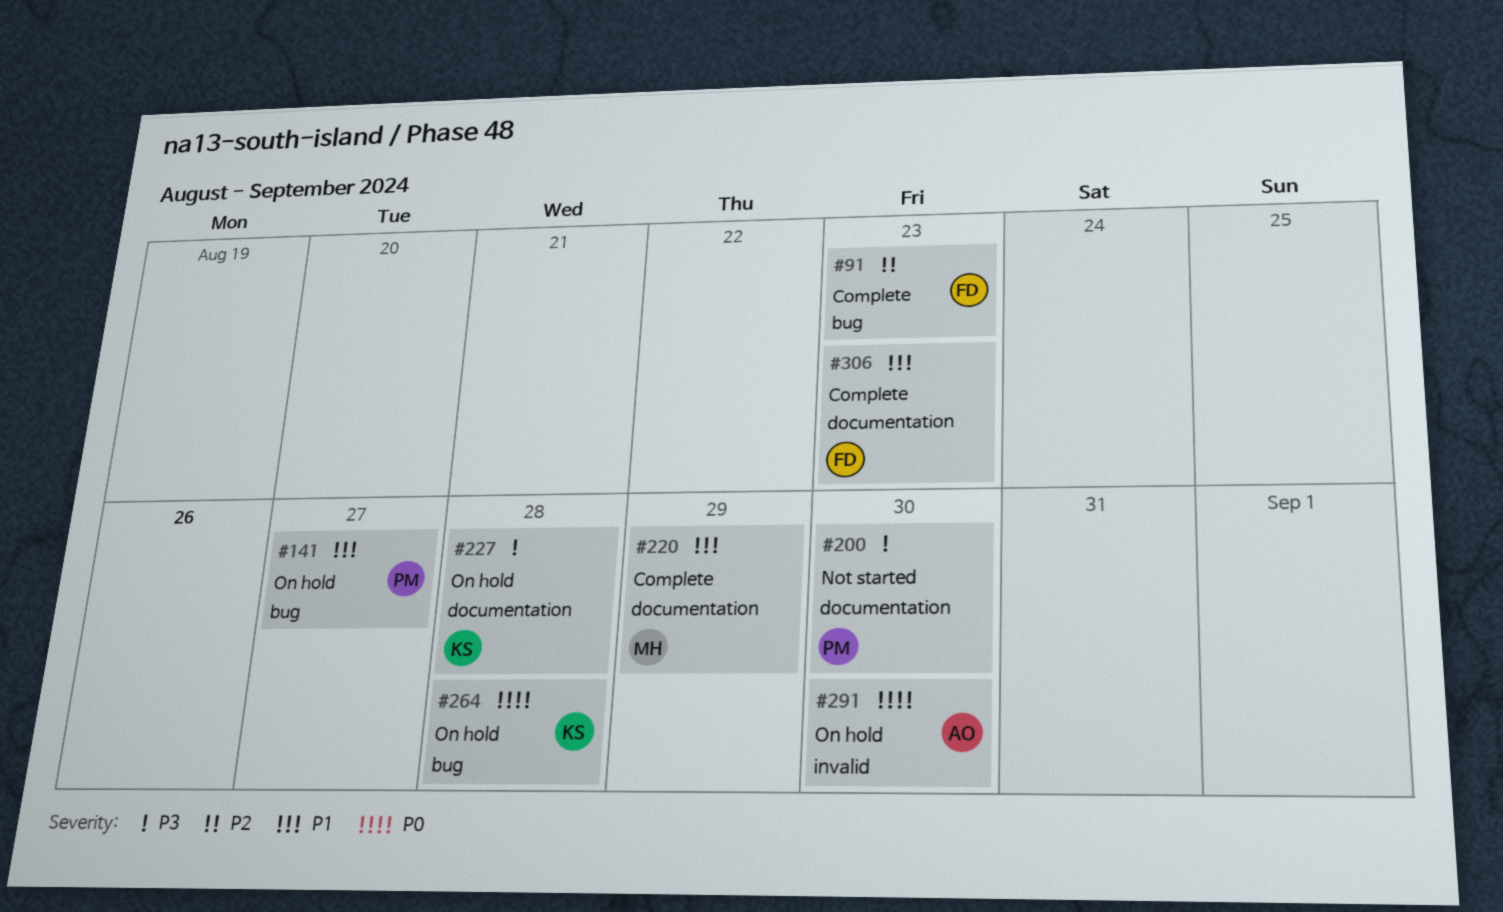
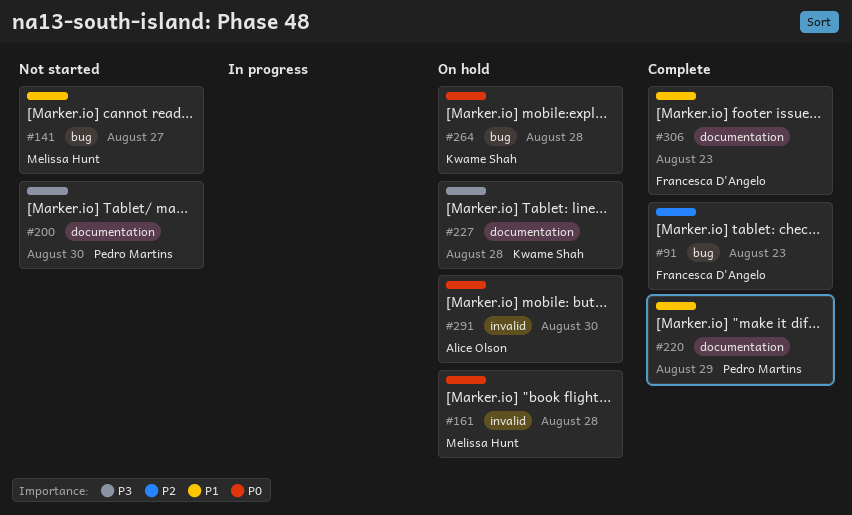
#141, status: On hold -> Not started
#141, owner: Pedro Martins -> Melissa Hunt
#161: none -> present
#220, owner: Melissa Hunt -> Pedro Martins

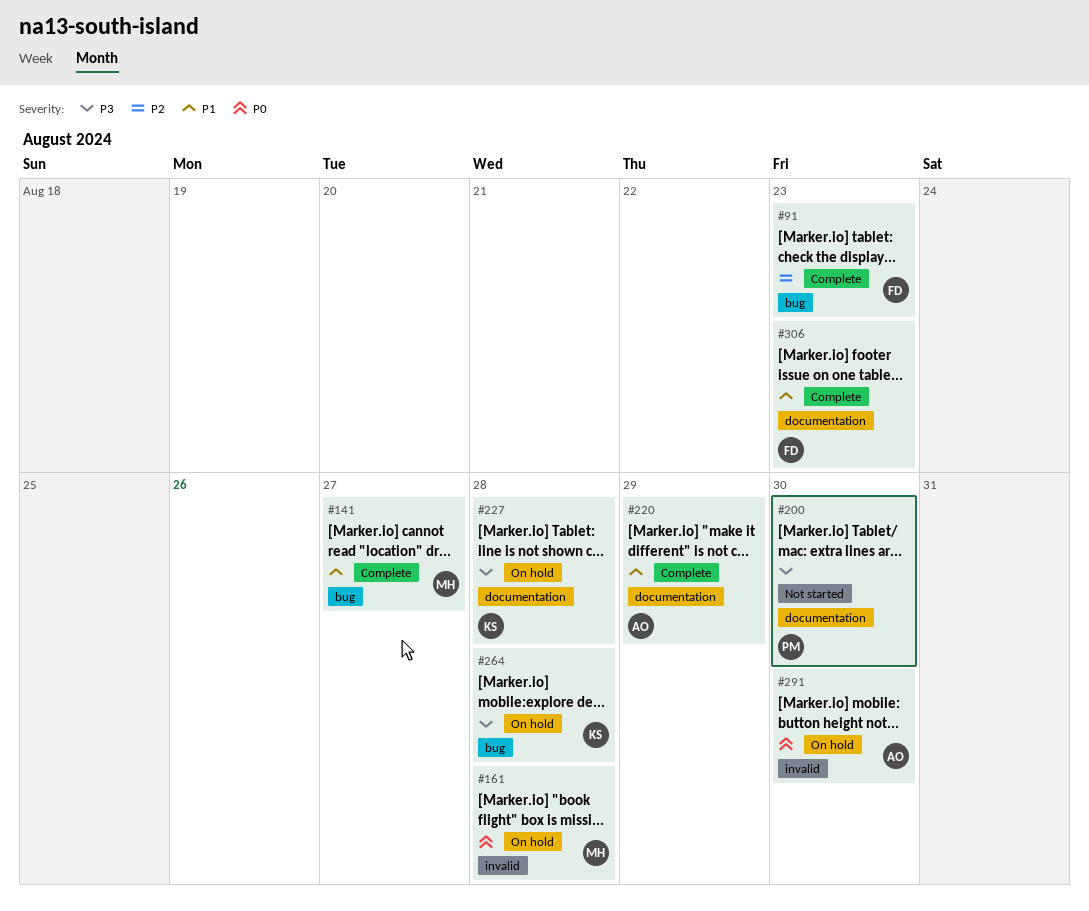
#141, status: Not started -> Complete
#220, owner: Pedro Martins -> Alice Olson
#264, priority: P0 -> P3

